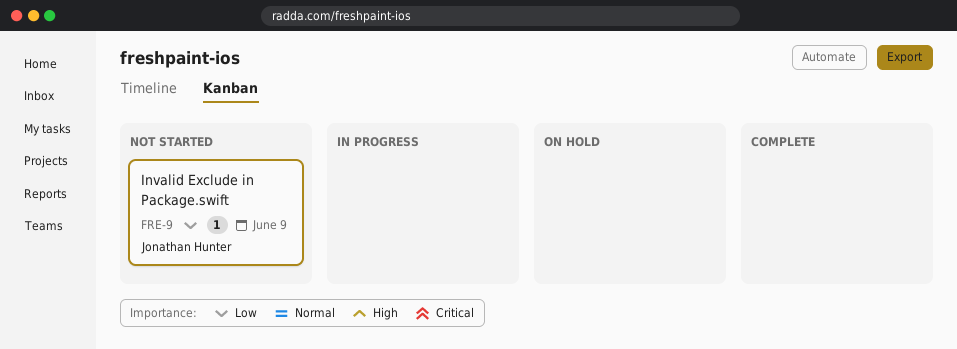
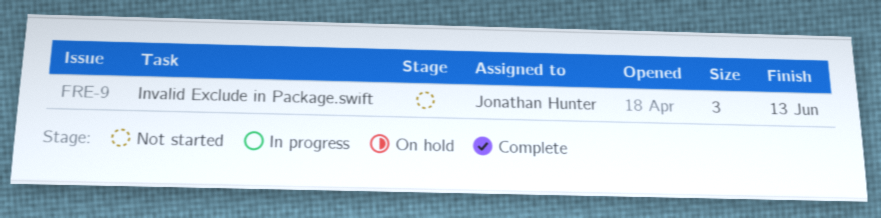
FRE-9, estimate: 1 -> 3
FRE-9, due: Jun 9 -> Jun 13

